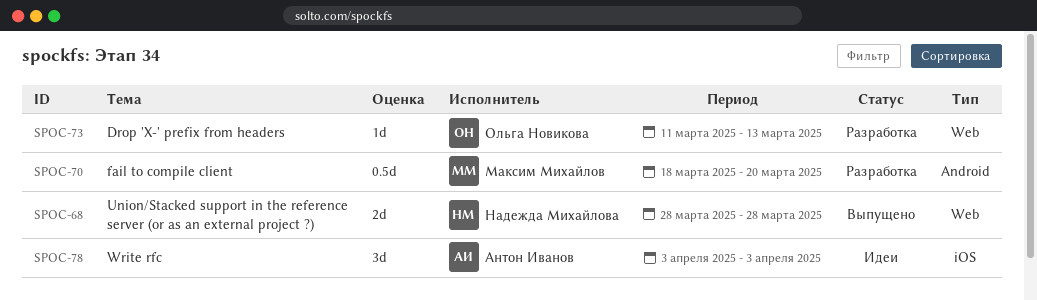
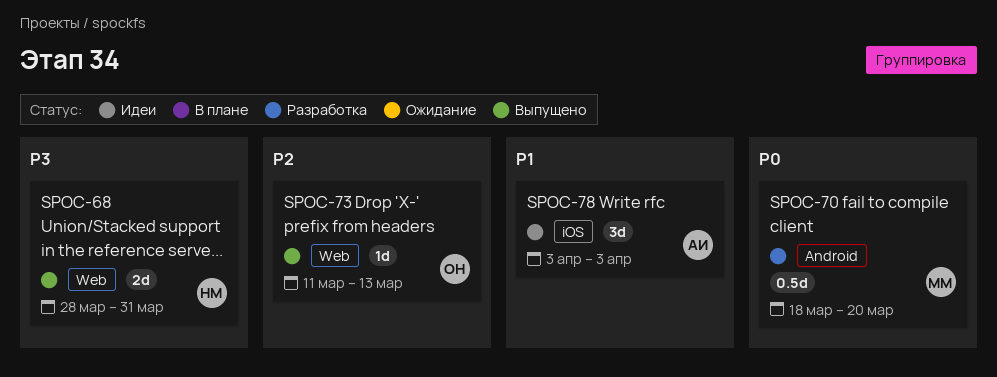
SPOC-68, due: Mar 28 -> Mar 31
SPOC-73, status: Разработка -> Выпущено

